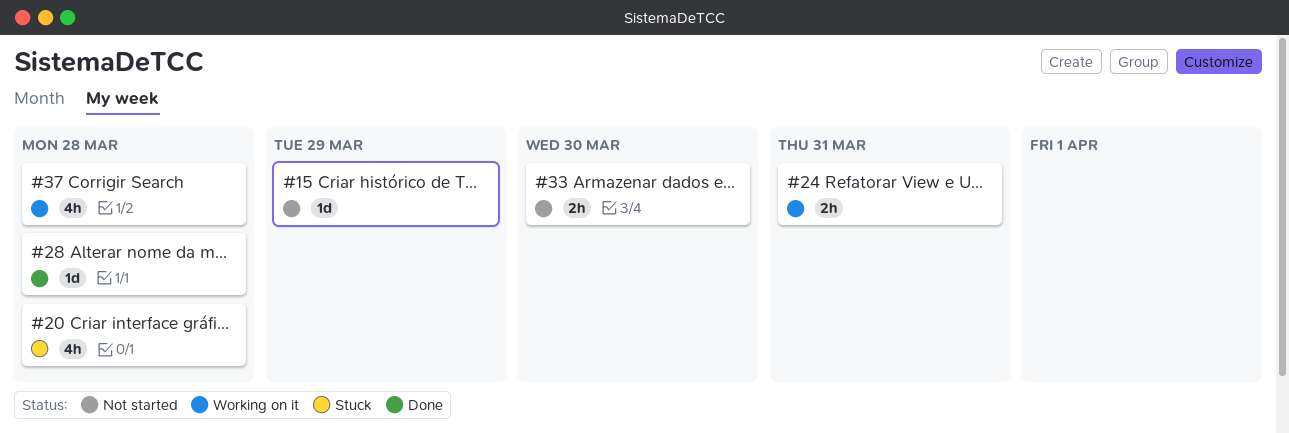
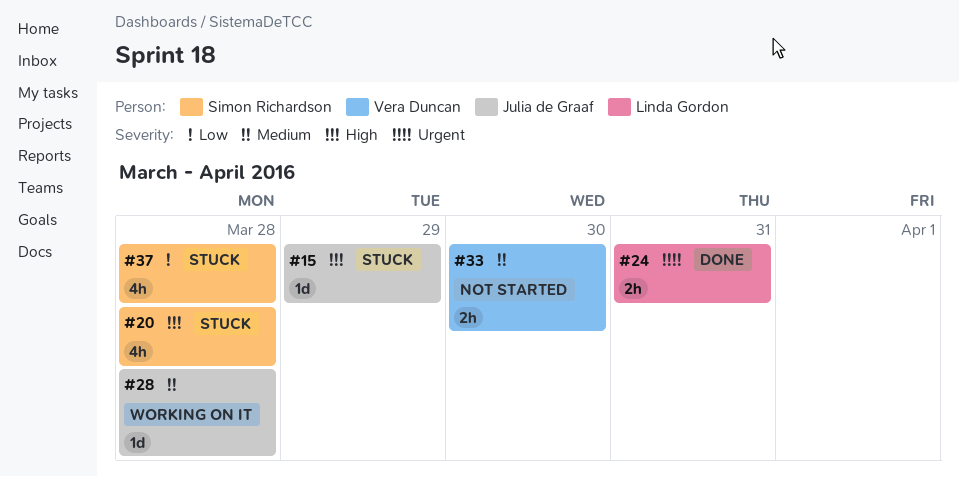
#15, status: Not started -> Stuck
#24, status: Working on it -> Done
#28, status: Done -> Working on it
#37, status: Working on it -> Stuck

